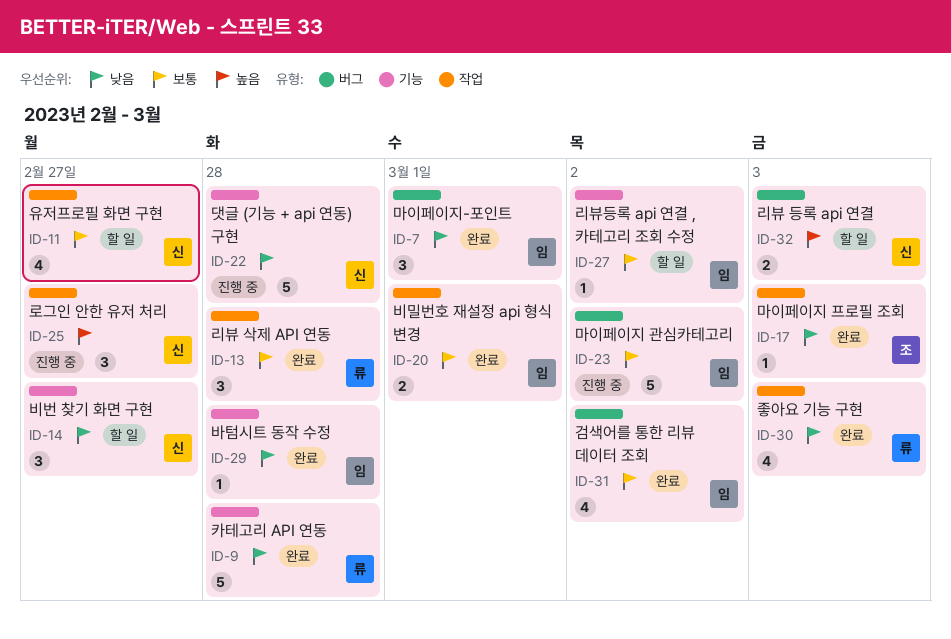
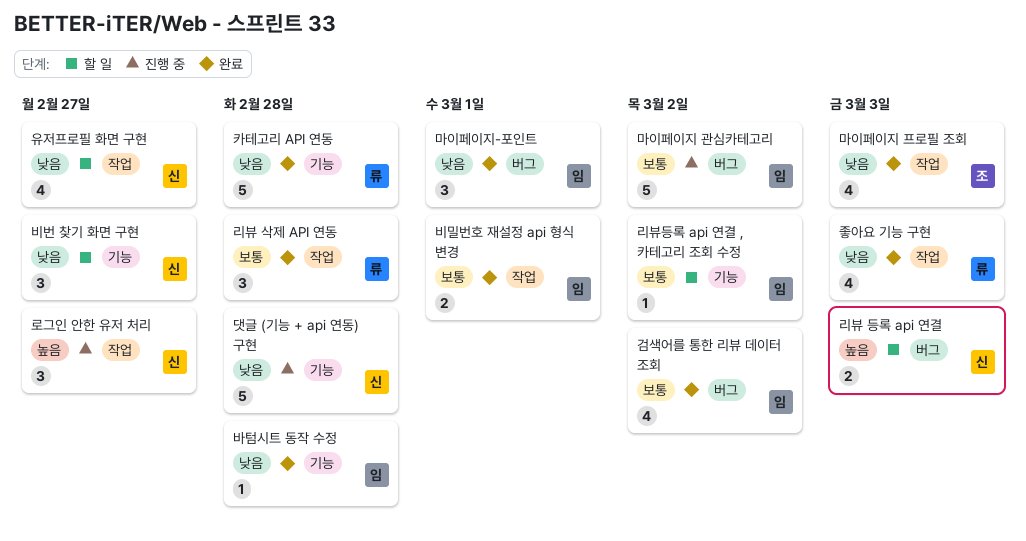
마이페이지 프로필 조회, estimate: 1 -> 4
유저프로필 화면 구현, priority: 보통 -> 낮음

